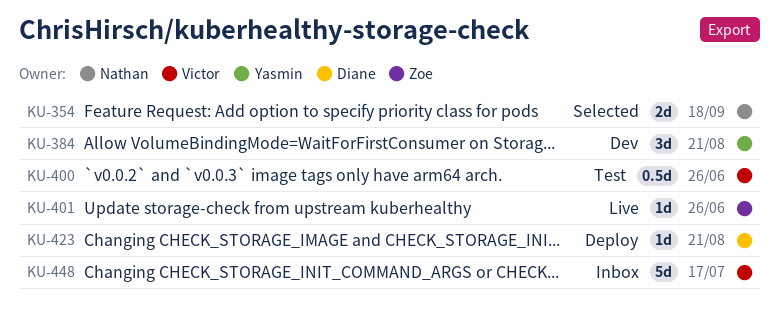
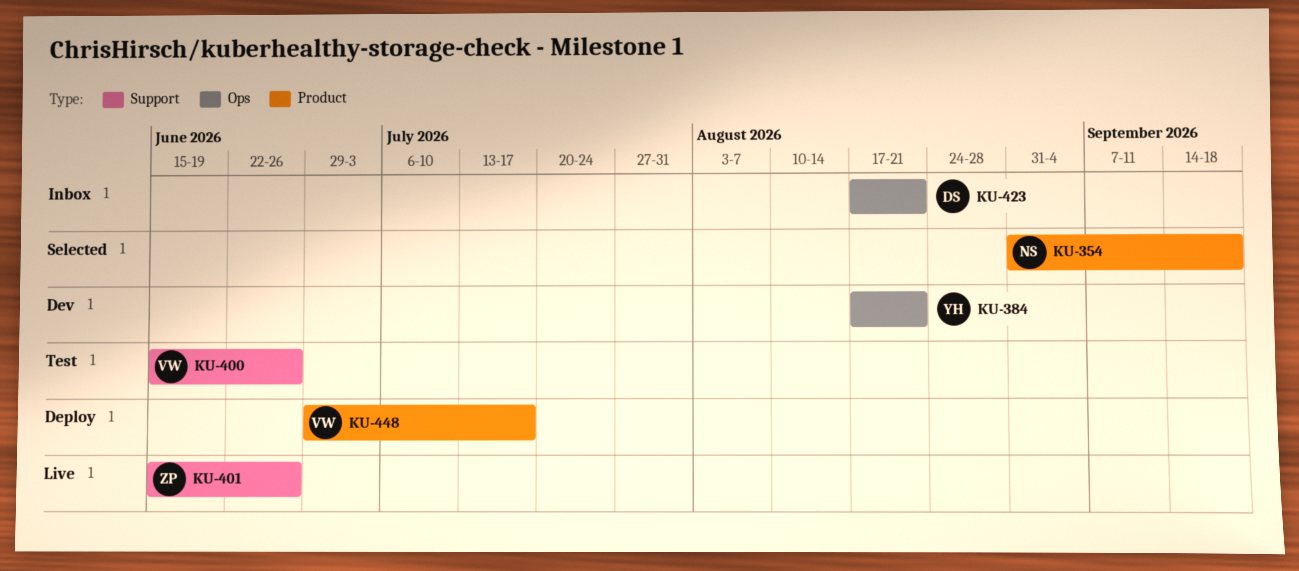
KU-423, status: Deploy -> Inbox
KU-448, status: Inbox -> Deploy

